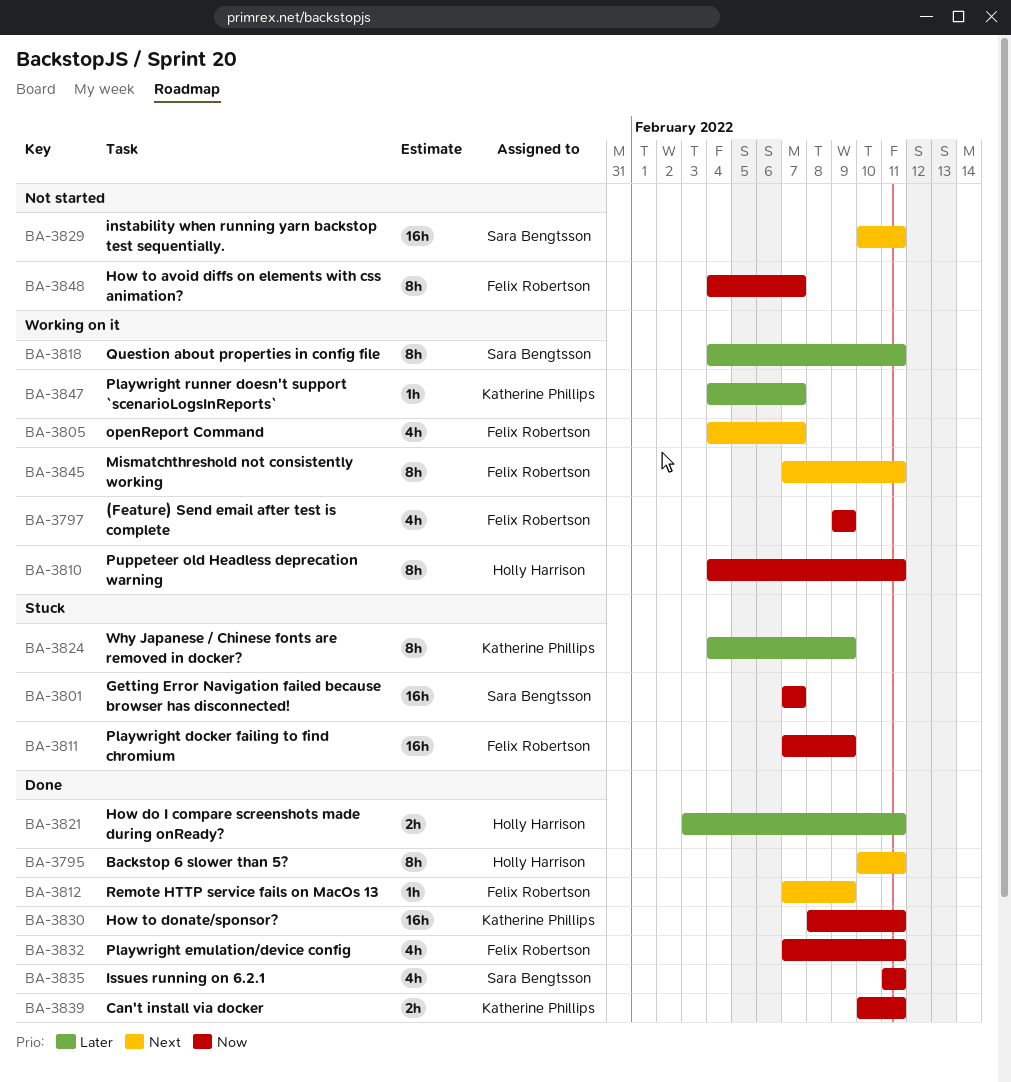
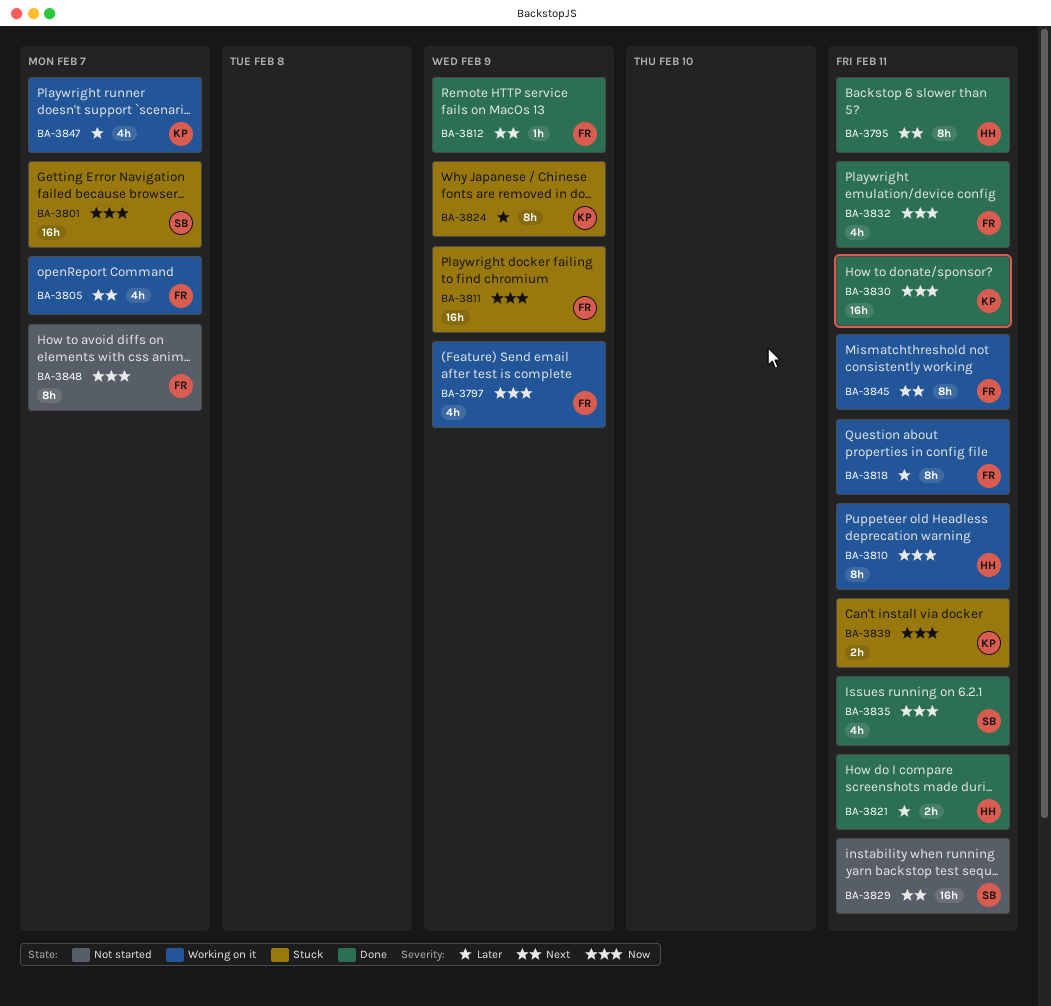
BA-3818, owner: Sara Bengtsson -> Felix Robertson
BA-3839, status: Done -> Stuck
BA-3847, estimate: 1h -> 4h

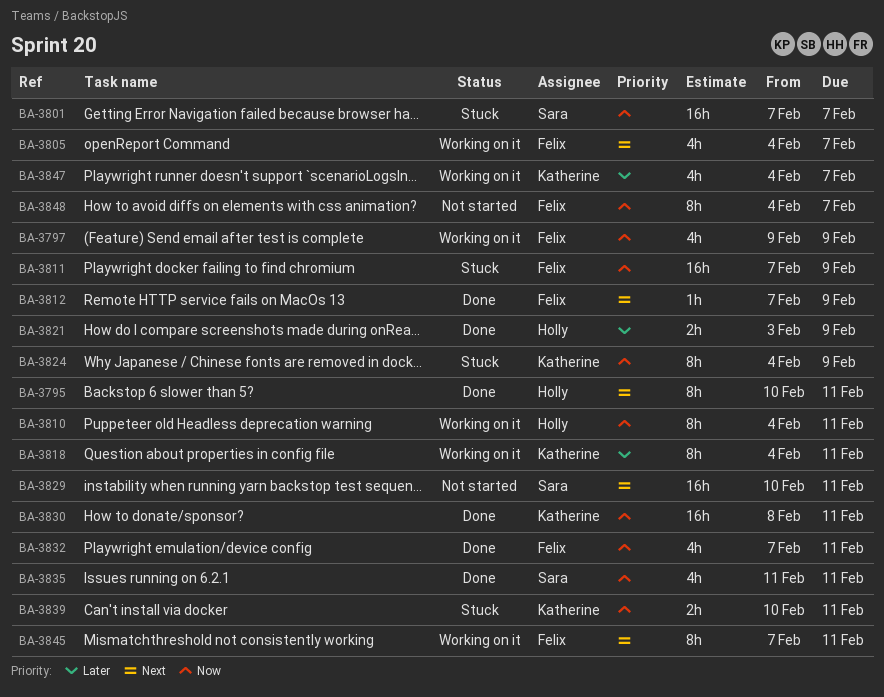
BA-3818, owner: Felix -> Katherine
BA-3821, due: Feb 11 -> Feb 9
BA-3824, priority: Later -> Now

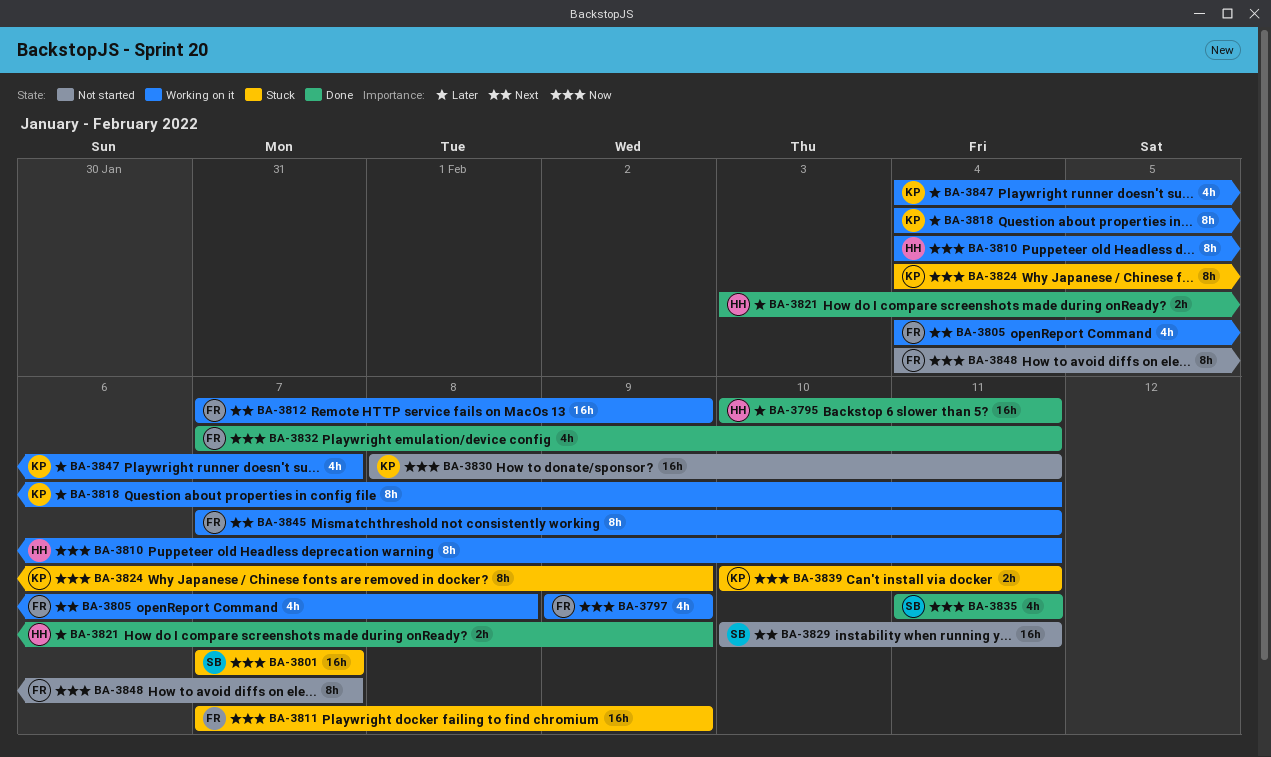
BA-3795, priority: Next -> Later
BA-3795, estimate: 8h -> 16h
BA-3805, due: Feb 7 -> Feb 8
BA-3812, status: Done -> Working on it
BA-3812, estimate: 1h -> 16h
BA-3830, status: Done -> Not started

